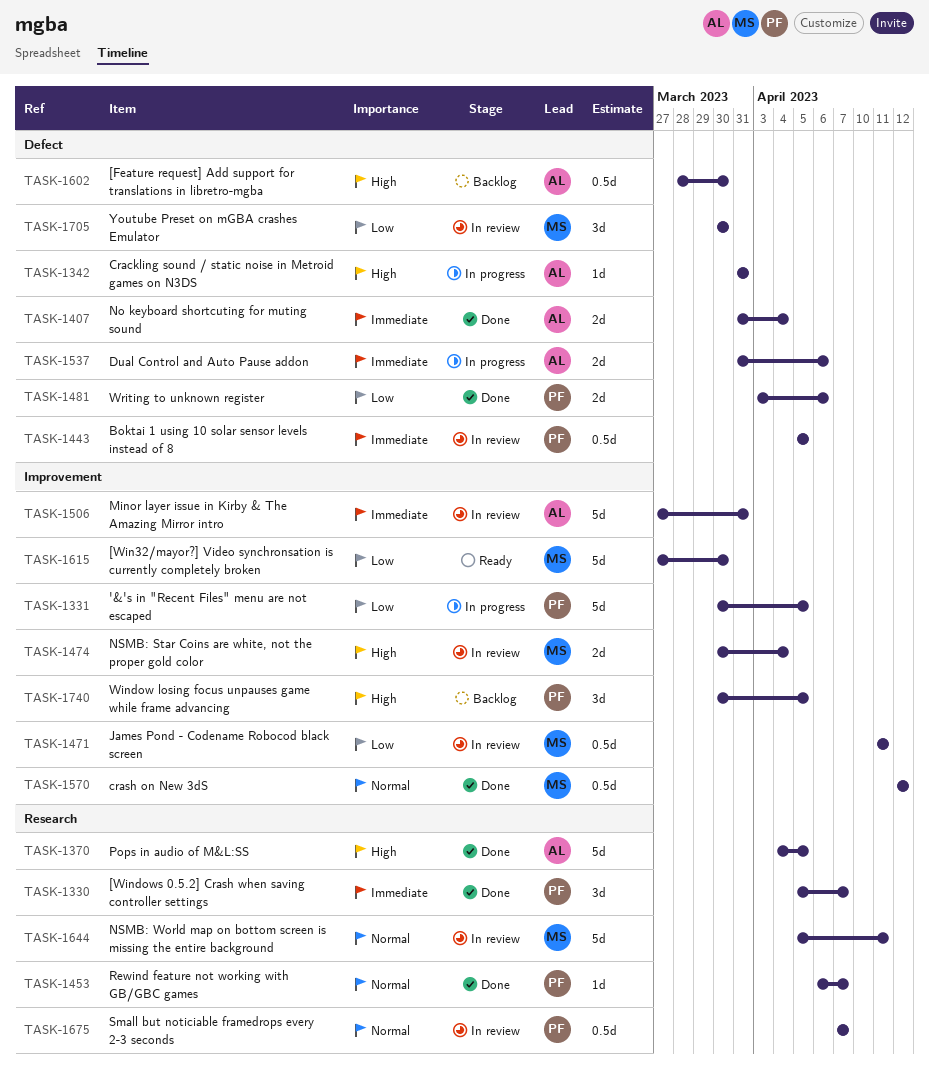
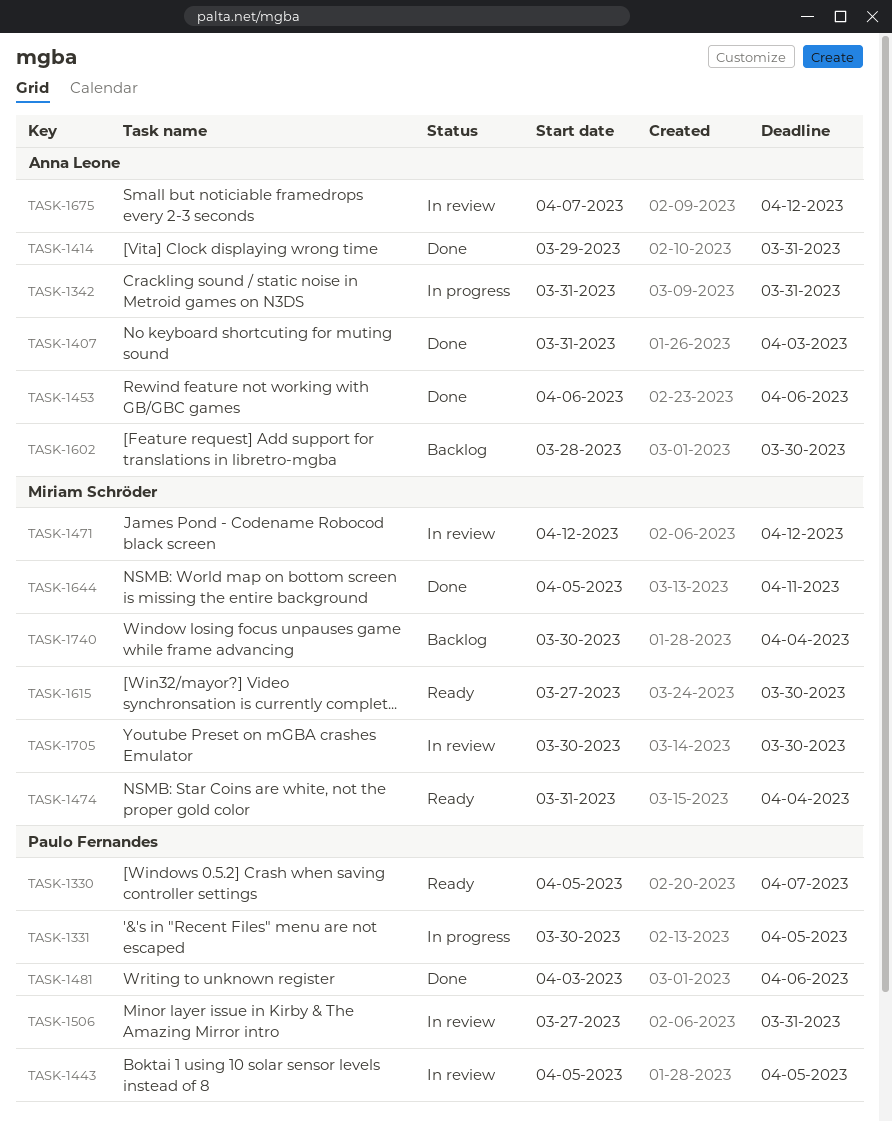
TASK-1330, status: Done -> Ready
TASK-1370: present -> none
TASK-1407, due: Apr 4 -> Apr 3
TASK-1414: none -> present
TASK-1453, owner: Paulo Fernandes -> Anna Leone
TASK-1453, due: Apr 7 -> Apr 6
TASK-1471, start: Apr 11 -> Apr 12
TASK-1471, due: Apr 11 -> Apr 12
TASK-1474, status: In review -> Ready
TASK-1474, start: Mar 30 -> Mar 31
TASK-1506, owner: Anna Leone -> Paulo Fernandes
TASK-1537: present -> none
TASK-1570: present -> none
TASK-1644, status: In review -> Done
TASK-1675, owner: Paulo Fernandes -> Anna Leone
TASK-1675, due: Apr 7 -> Apr 12
TASK-1740, owner: Paulo Fernandes -> Miriam Schröder
TASK-1740, due: Apr 5 -> Apr 4

